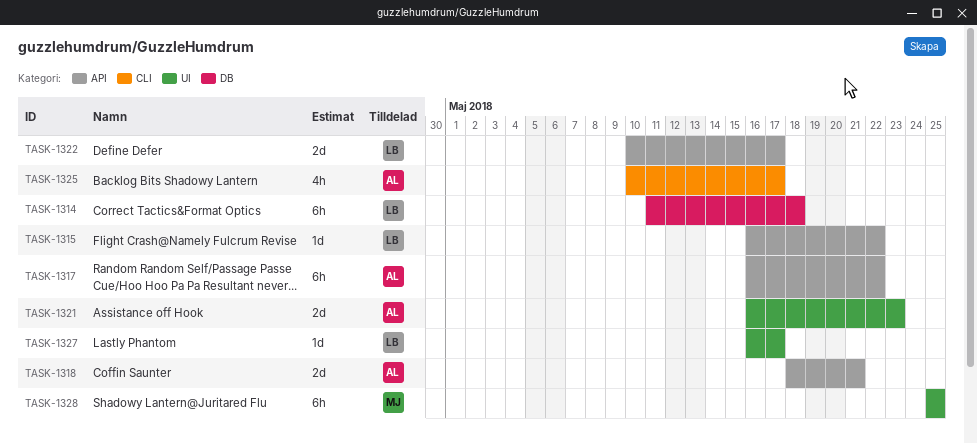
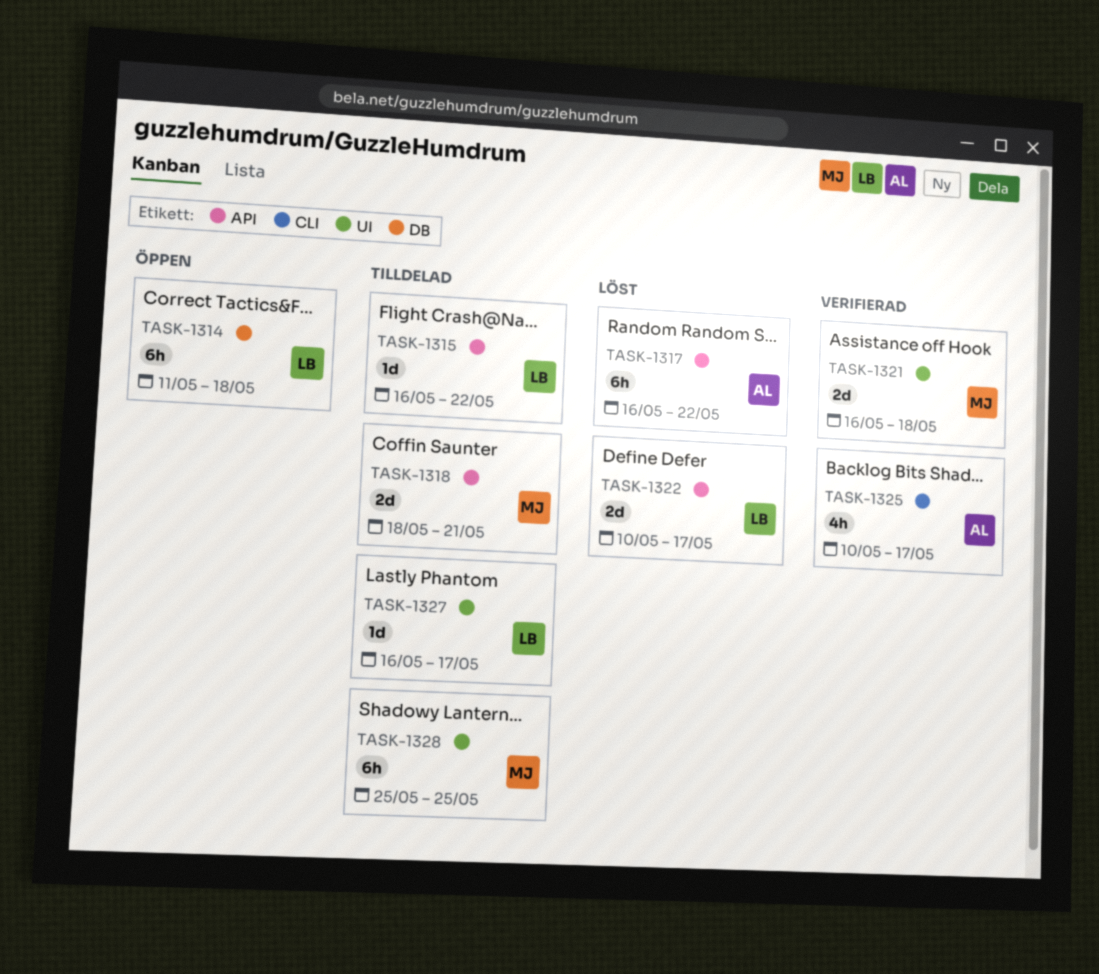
TASK-1318, owner: AL -> MJ
TASK-1321, owner: AL -> MJ
TASK-1321, due: May 23 -> May 18

